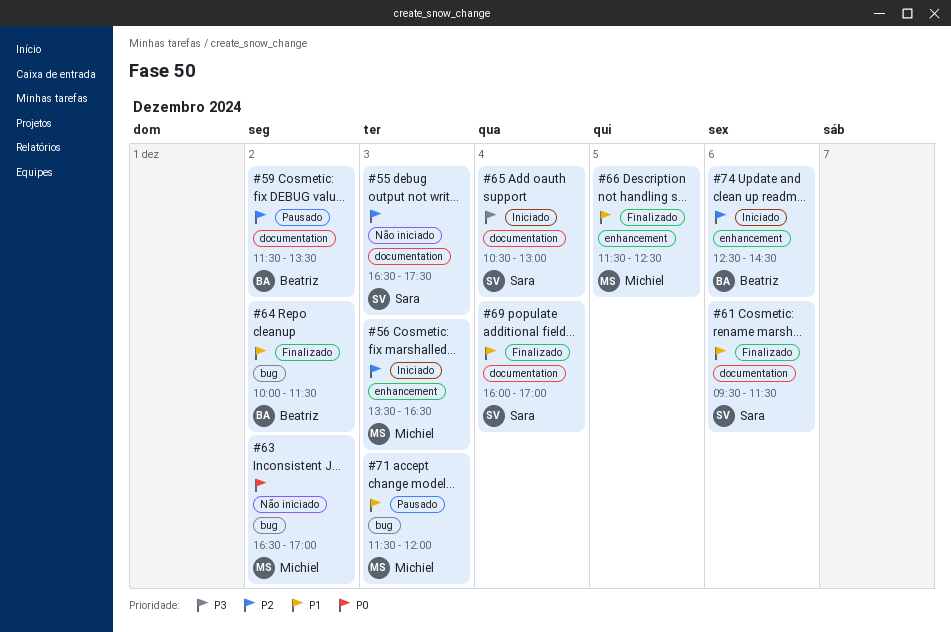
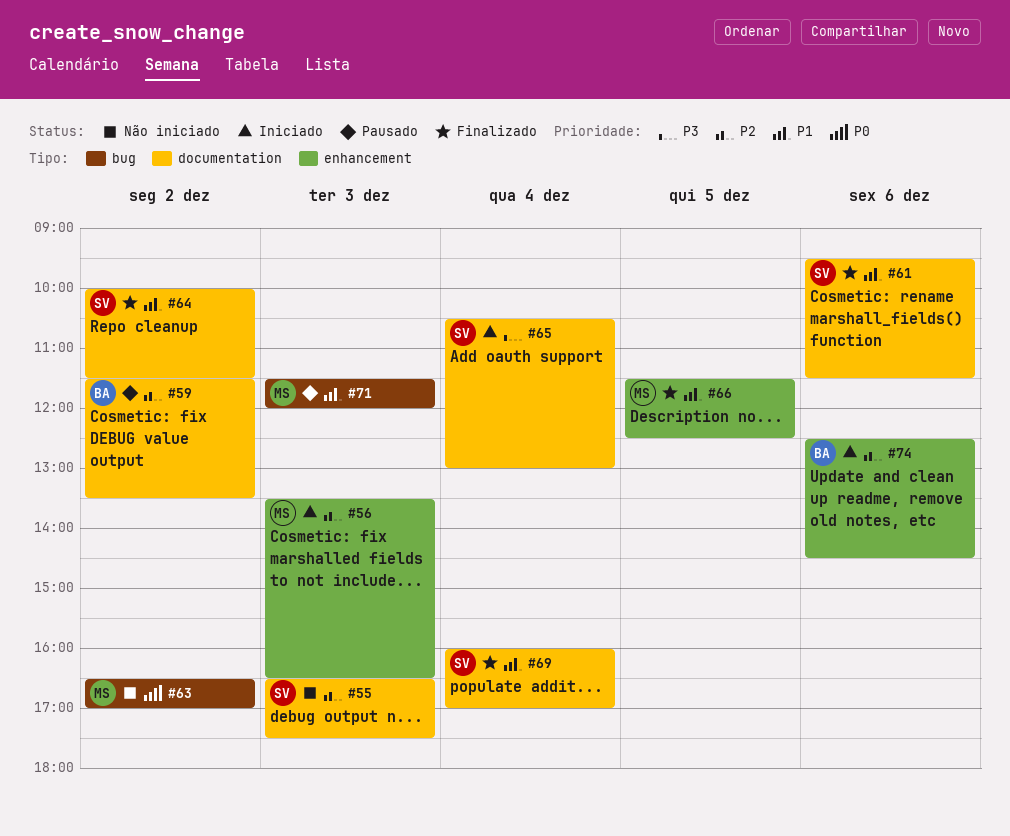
#64, owner: Beatriz -> Sara
#64, label: bug -> documentation

